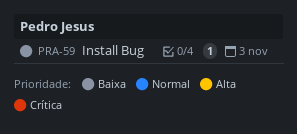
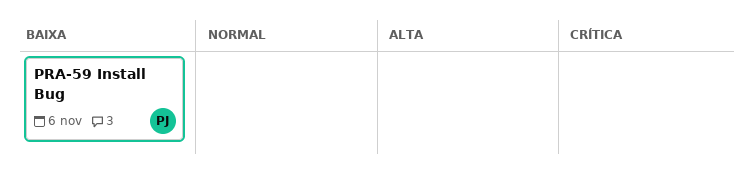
PRA-59, due: Nov 3 -> Nov 6

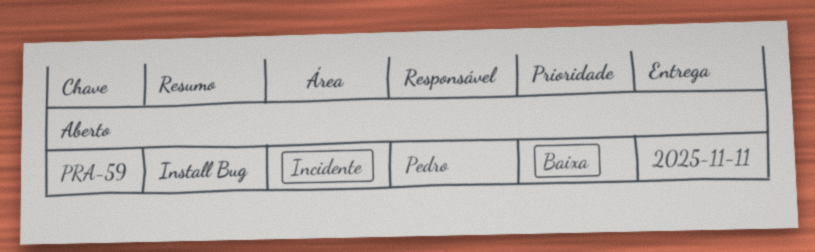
PRA-59, due: Nov 6 -> Nov 11

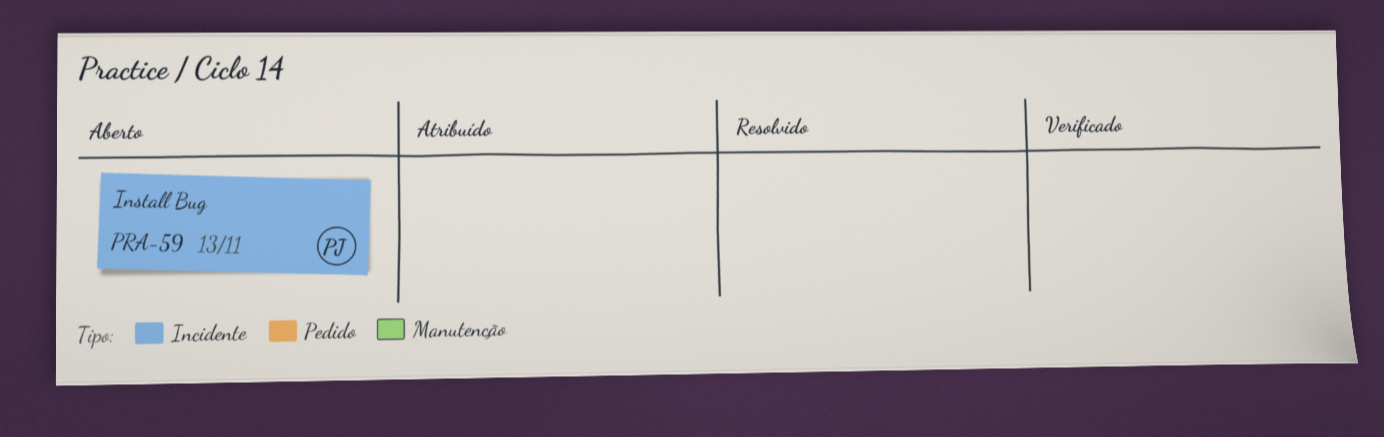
PRA-59, due: Nov 11 -> Nov 13

